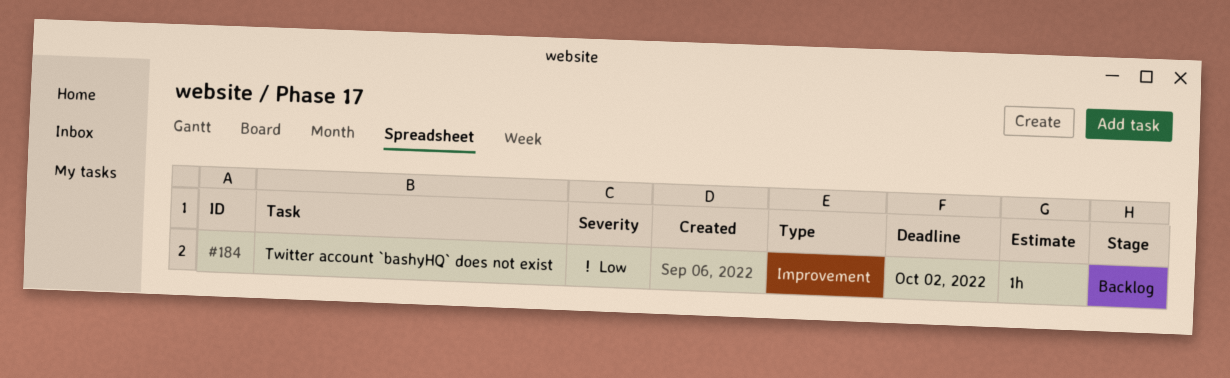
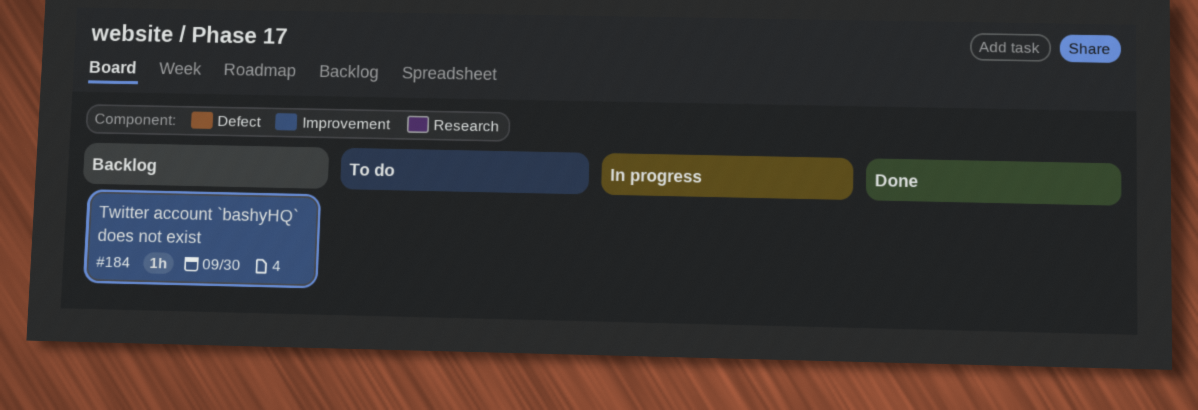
#184, due: Oct 2 -> Sep 30

